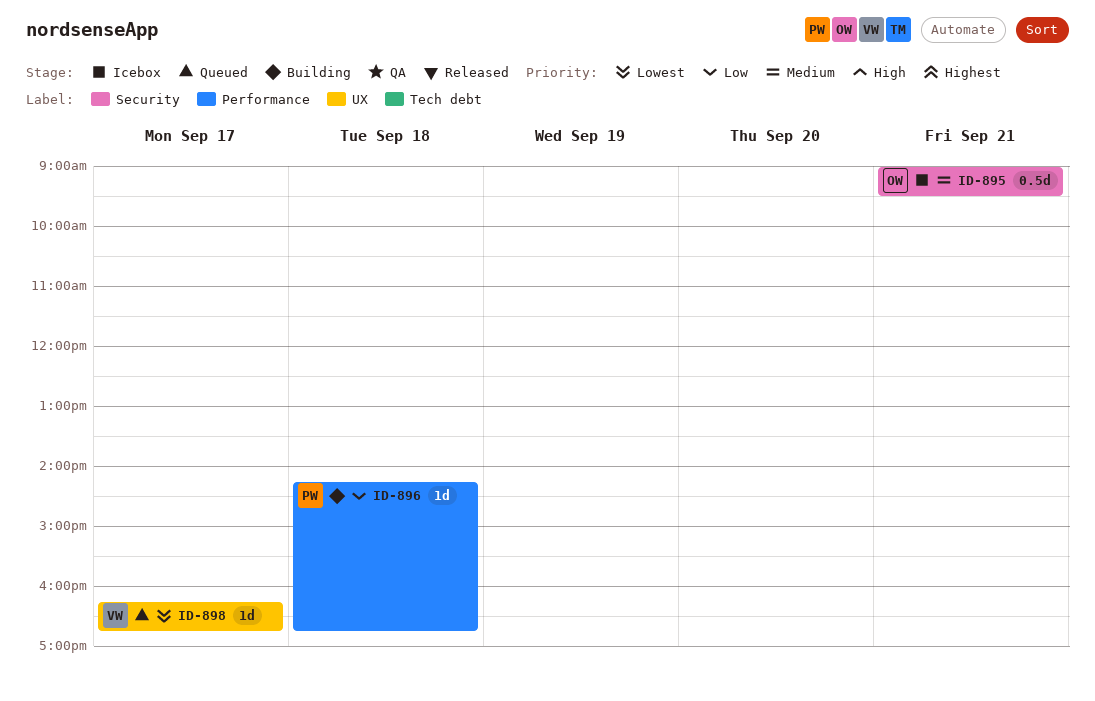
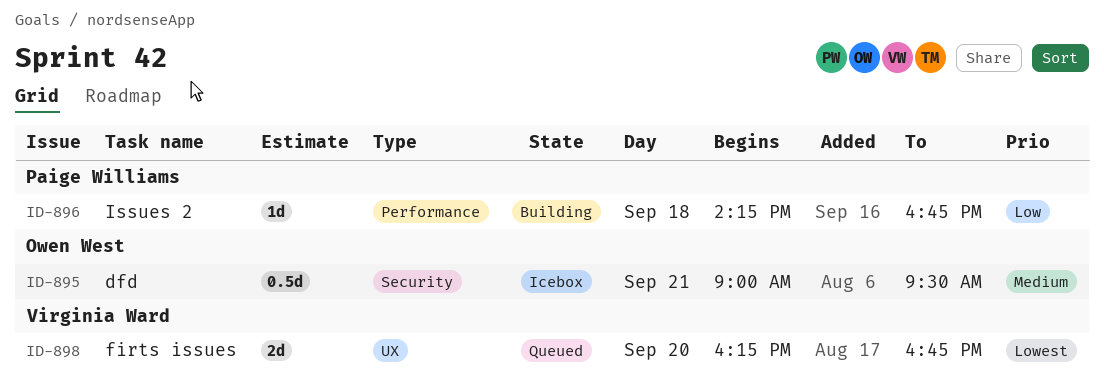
ID-898, estimate: 1d -> 2d
ID-898, day: Sep 17 -> Sep 20

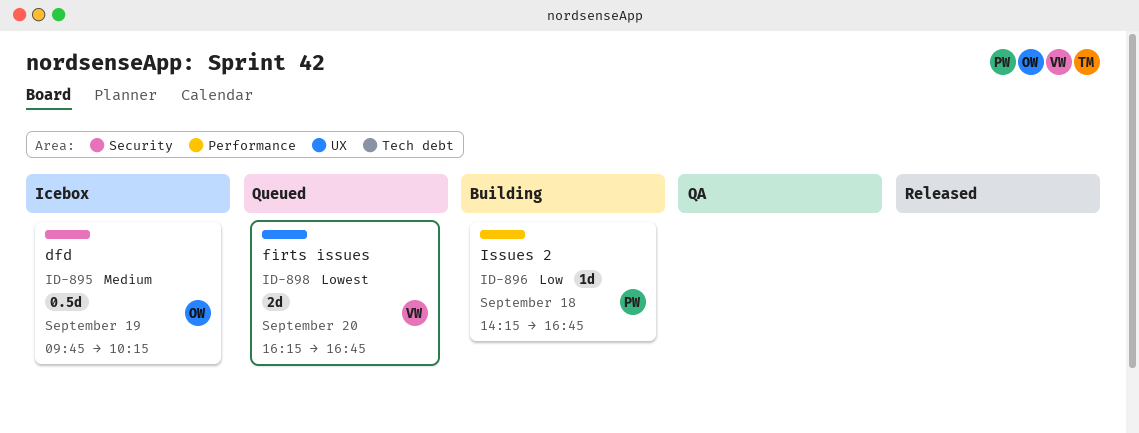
ID-895, day: Sep 21 -> Sep 19
ID-895, begins: 09:00 -> 09:45
ID-895, ends: 09:30 -> 10:15

